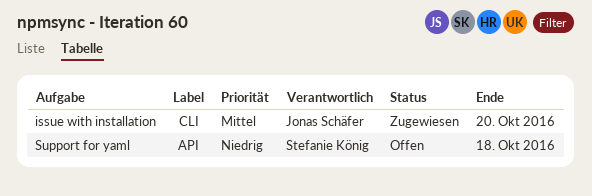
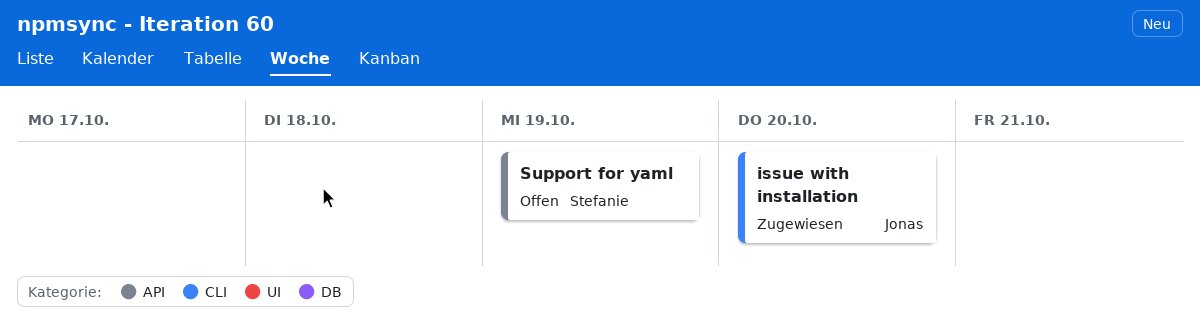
Support for yaml, due: Oct 18 -> Oct 19

